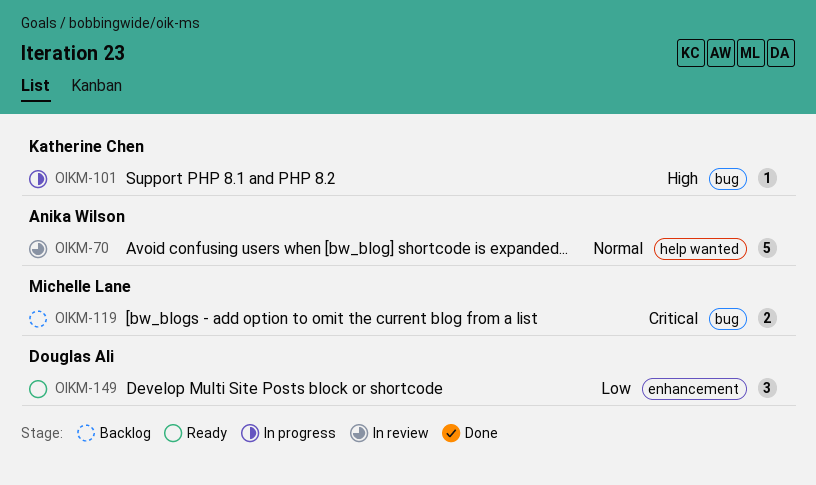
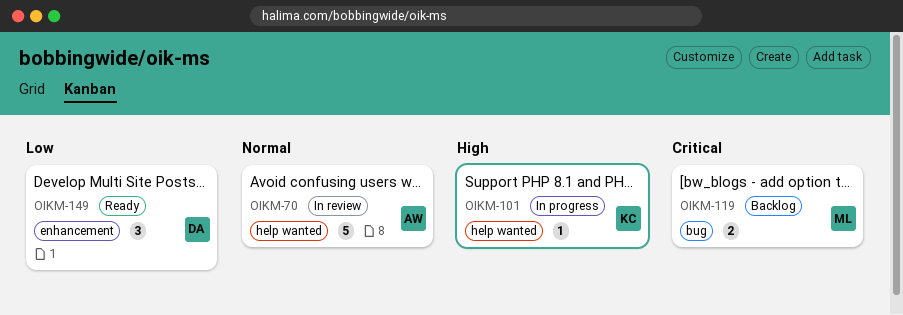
OIKM-101, label: bug -> help wanted

